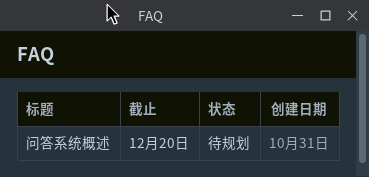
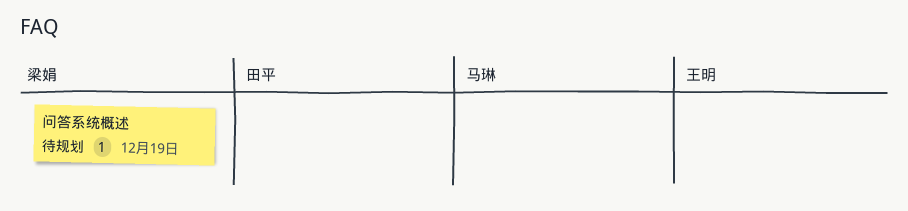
问答系统概述, due: Dec 20 -> Dec 19

